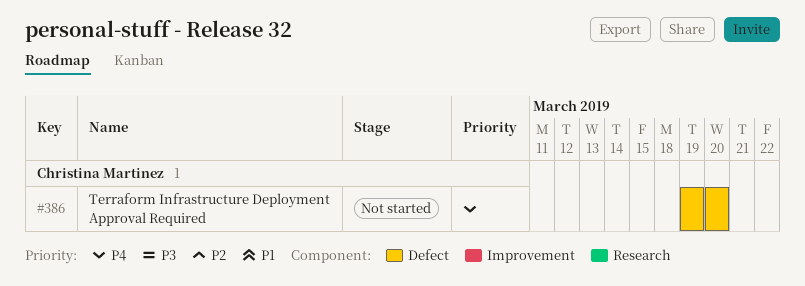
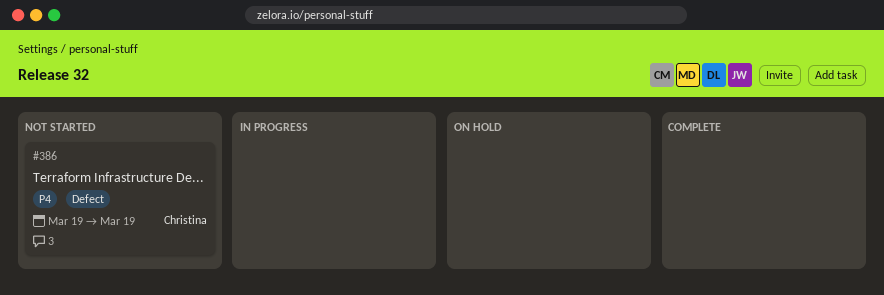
#386, due: Mar 20 -> Mar 19

